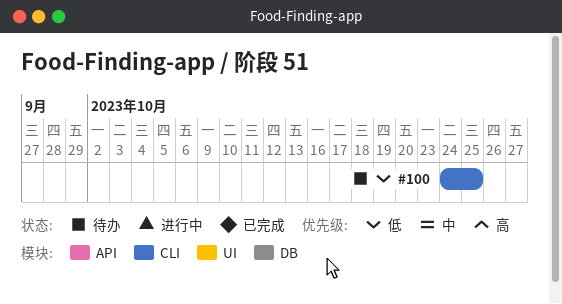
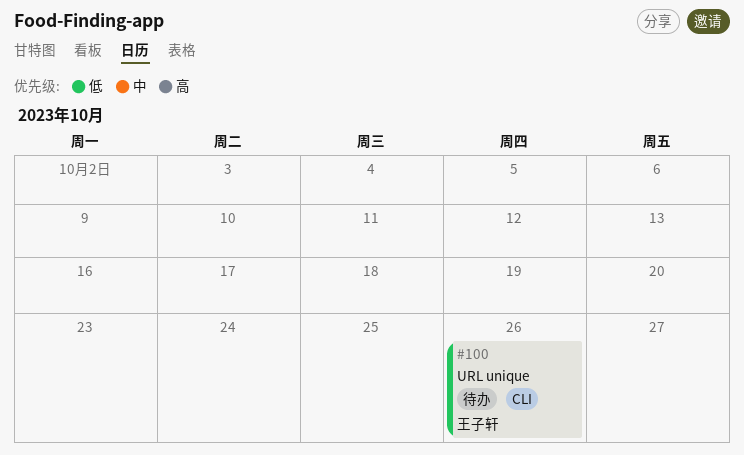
#100, due: Oct 25 -> Oct 26

